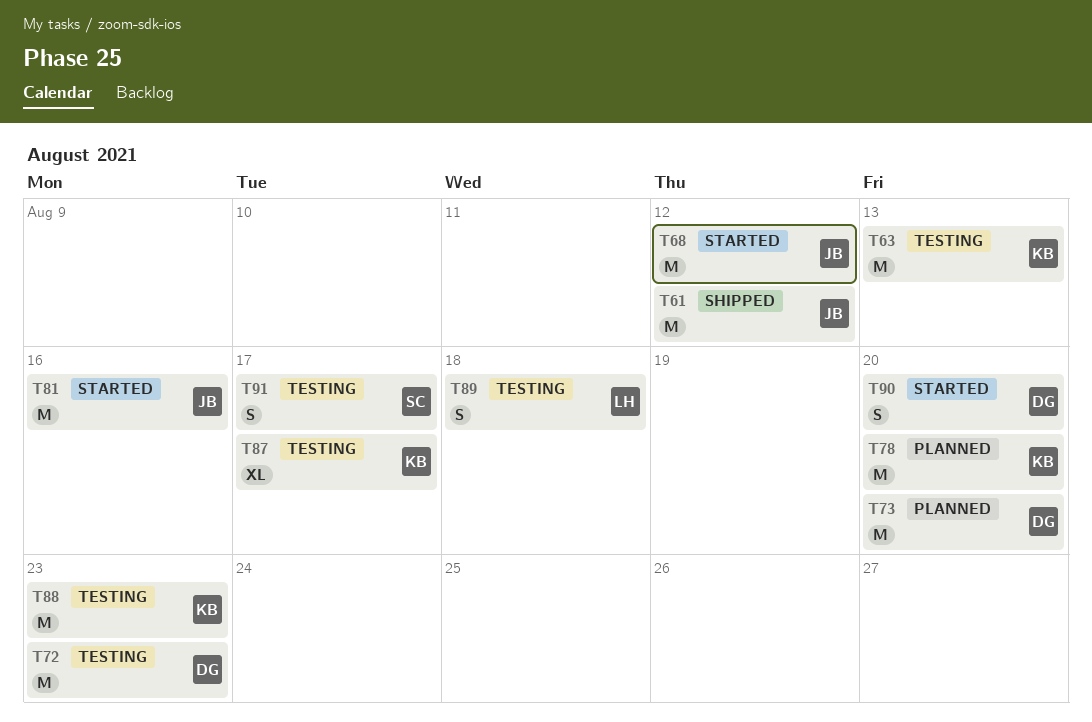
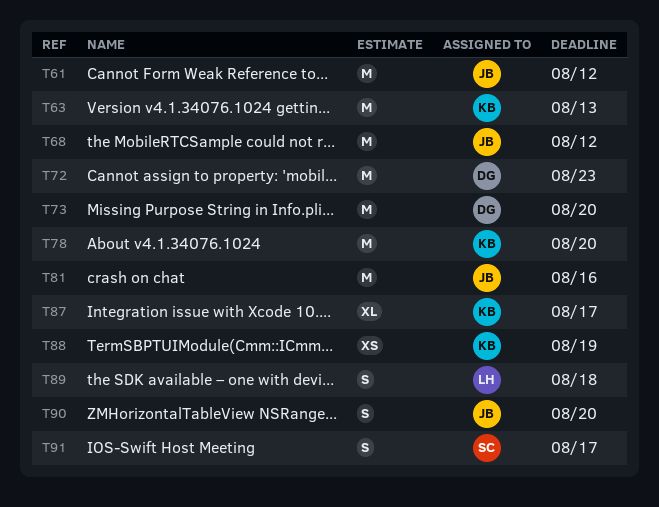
T88, estimate: M -> XS
T88, due: Aug 23 -> Aug 19
T90, owner: DG -> JB

